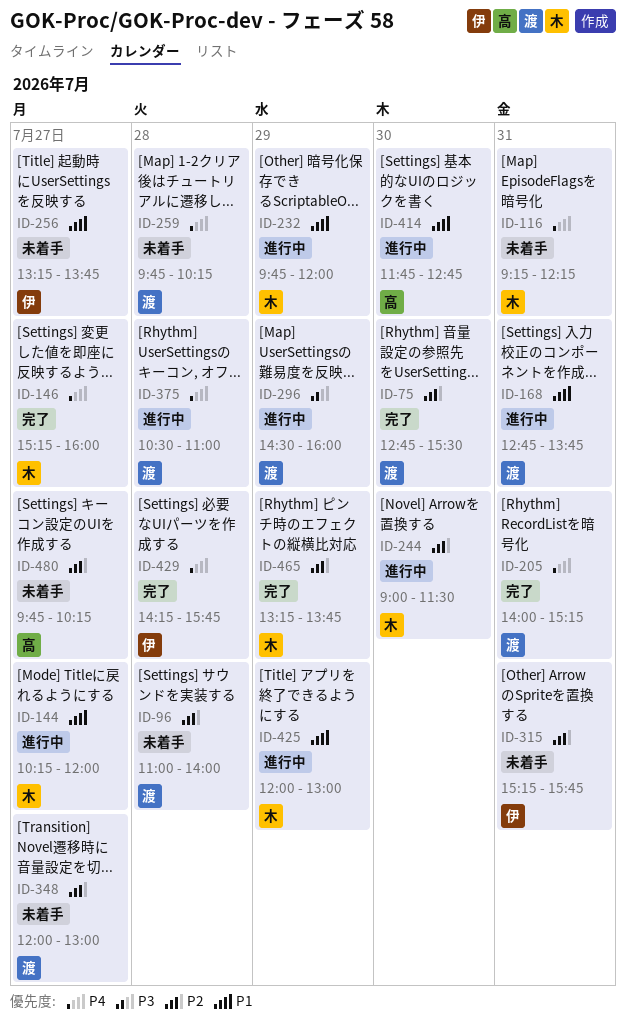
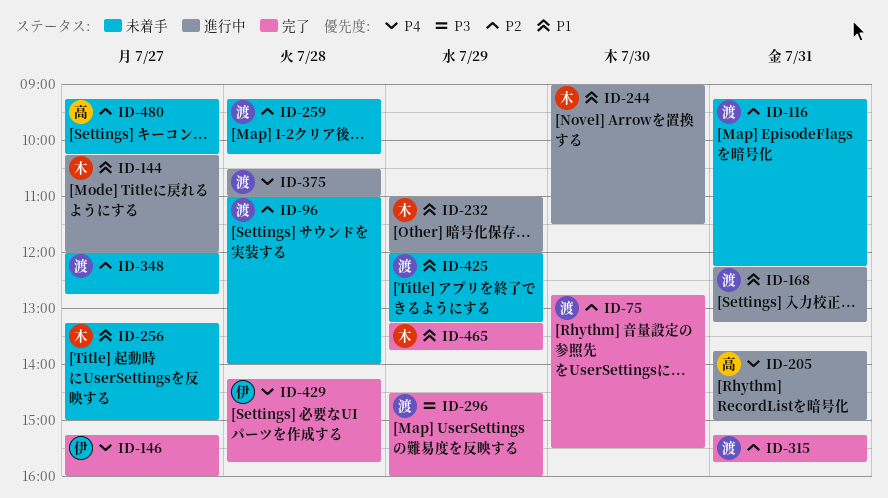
ID-116, owner: 木 -> 渡
ID-116, priority: P4 -> P2
ID-146, owner: 木 -> 伊
ID-168, begins: 12:45 -> 12:15
ID-168, ends: 13:45 -> 13:15
ID-205, status: 完了 -> 進行中
ID-205, owner: 渡 -> 高
ID-205, begins: 14:00 -> 13:45
ID-205, ends: 15:15 -> 15:00
ID-232, begins: 09:45 -> 11:00
ID-244, priority: P2 -> P1
ID-256, owner: 伊 -> 木
ID-256, ends: 13:45 -> 15:00
ID-259, priority: P4 -> P2
ID-259, begins: 09:45 -> 09:15
ID-296, status: 進行中 -> 完了
ID-315, status: 未着手 -> 完了
ID-315, owner: 伊 -> 渡
ID-348, ends: 13:00 -> 12:45
ID-414: present -> none
ID-425, status: 進行中 -> 未着手
ID-425, owner: 木 -> 渡
ID-425, ends: 13:00 -> 13:15
ID-465, priority: P2 -> P1
ID-480, begins: 09:45 -> 09:15

